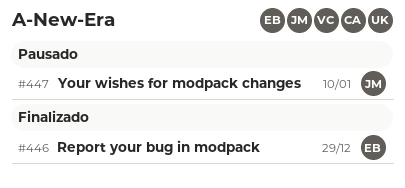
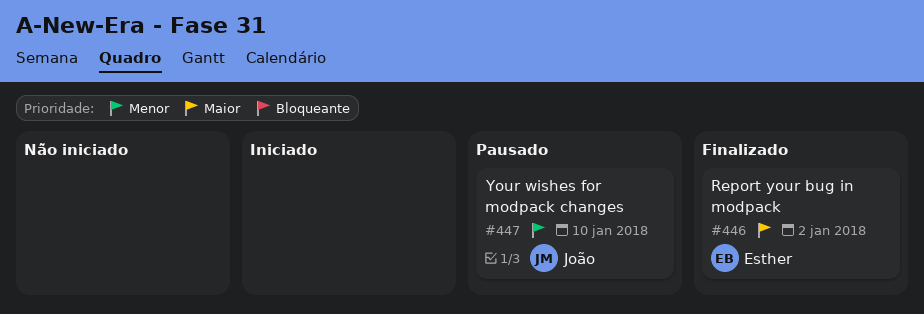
#446, due: Dec 29 -> Jan 2

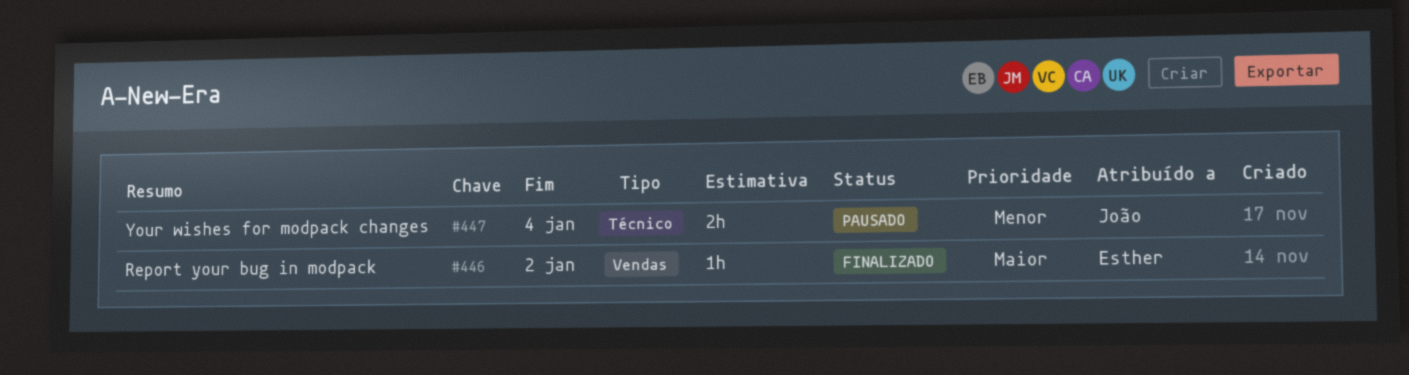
#447, due: Jan 10 -> Jan 4

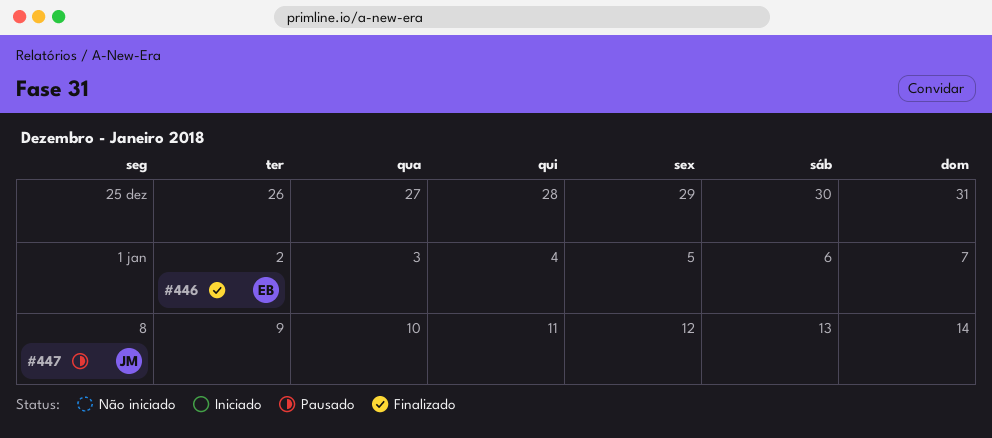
#447, due: Jan 4 -> Jan 8

